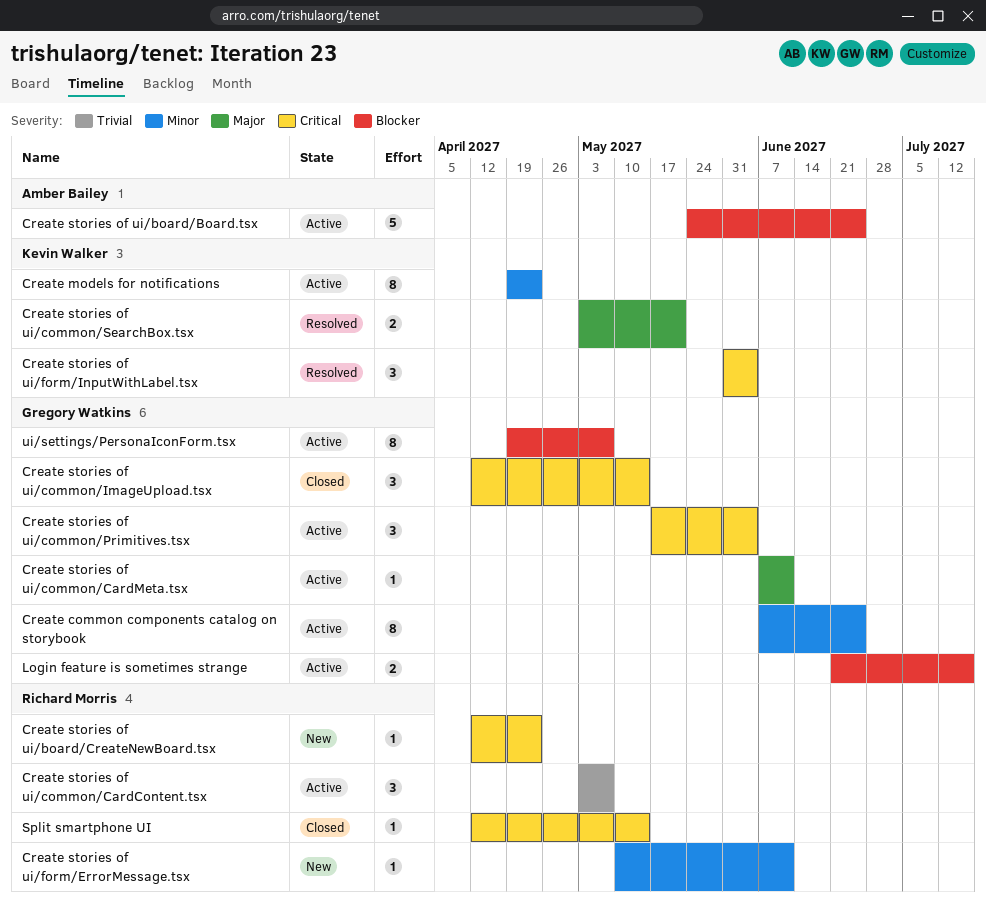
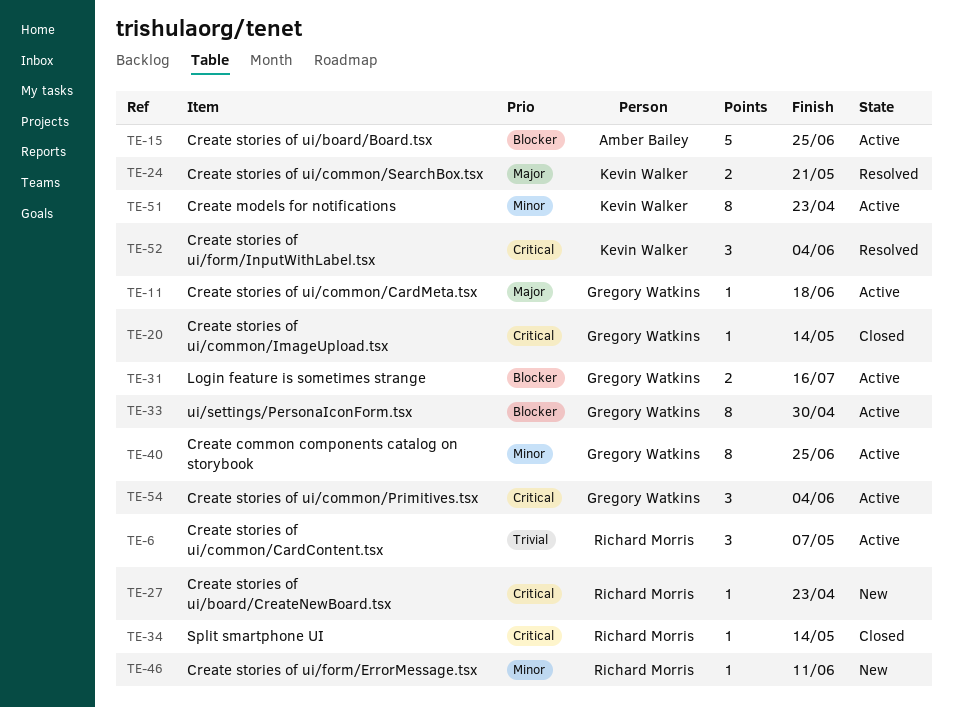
Create stories of ui/common/CardMeta.tsx, due: Jun 11 -> Jun 18
Create stories of ui/common/ImageUpload.tsx, estimate: 3 -> 1
ui/settings/PersonaIconForm.tsx, due: May 7 -> Apr 30

